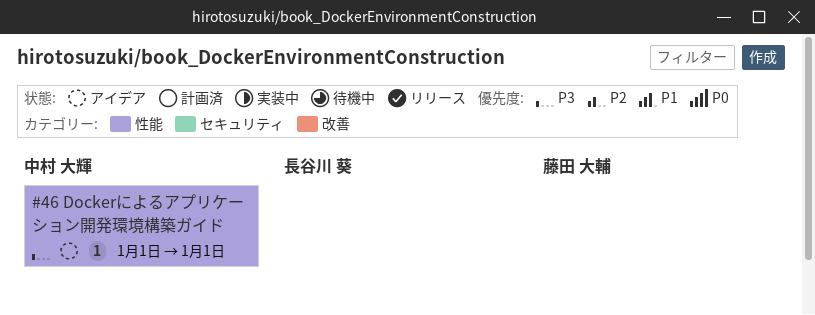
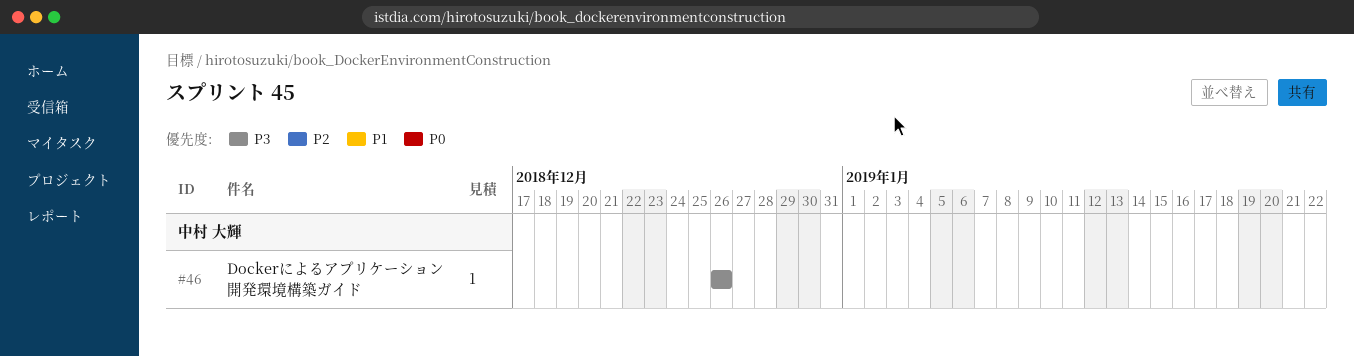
#46, start: Jan 1 -> Dec 26
#46, due: Jan 1 -> Dec 26

